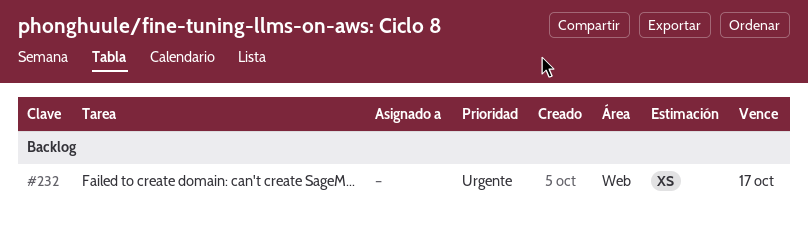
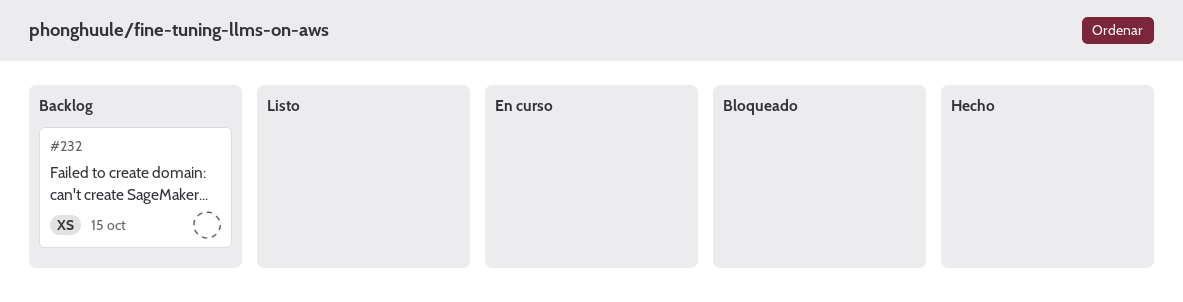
#232, due: Oct 17 -> Oct 15

